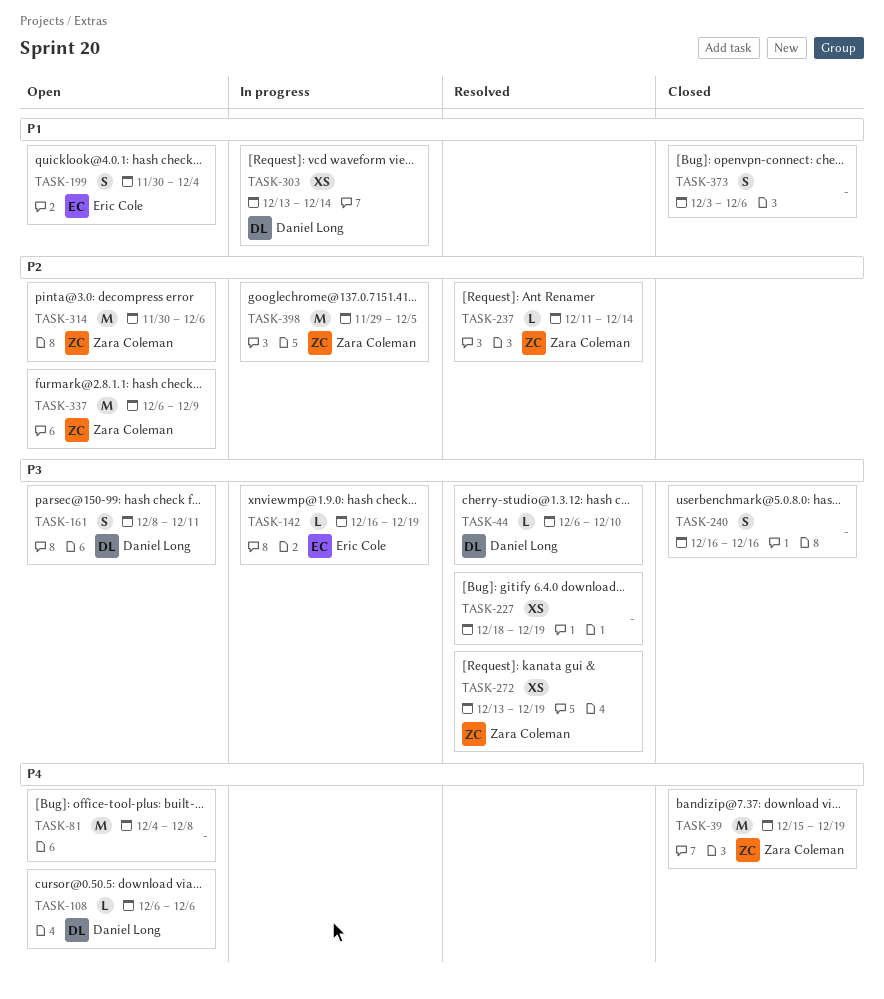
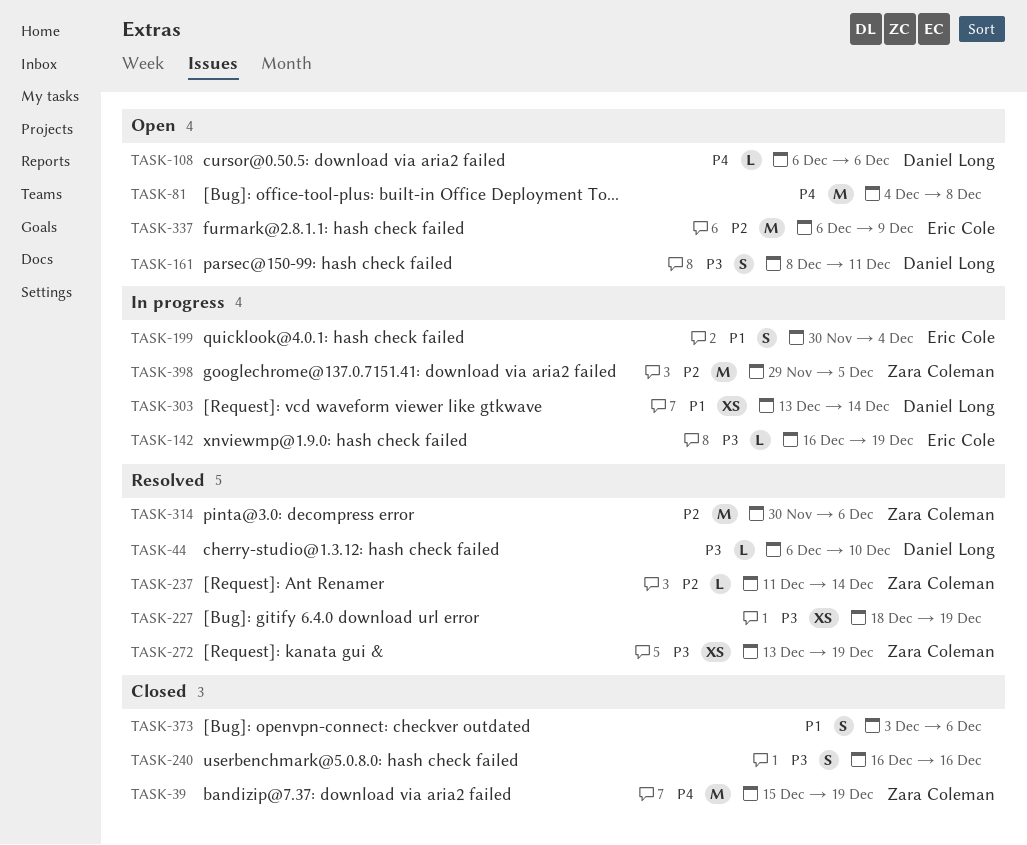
TASK-199, status: Open -> In progress
TASK-314, status: Open -> Resolved
TASK-337, owner: Zara Coleman -> Eric Cole

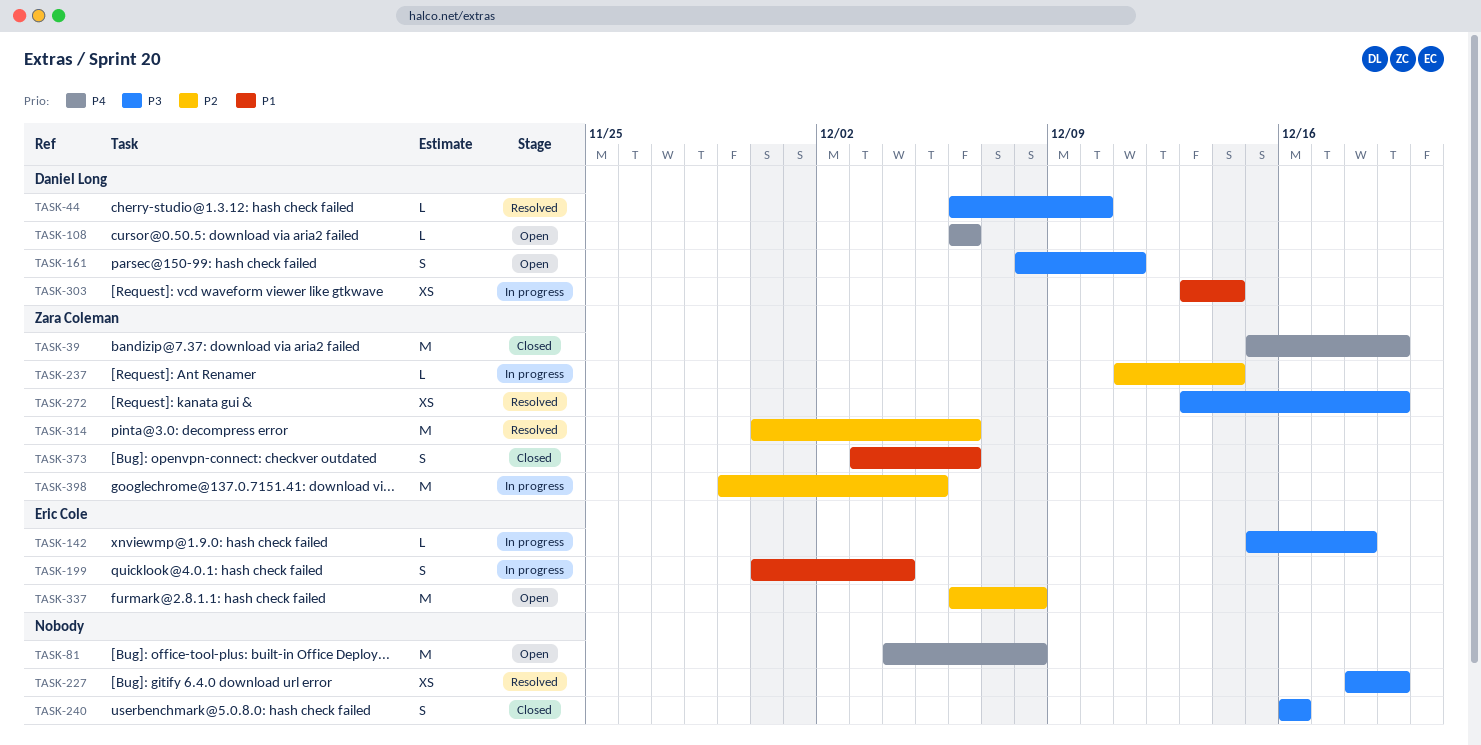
TASK-142, start: Dec 16 -> Dec 15
TASK-142, due: Dec 19 -> Dec 18
TASK-237, status: Resolved -> In progress
TASK-337, due: Dec 9 -> Dec 8
TASK-373, owner: none -> Zara Coleman

